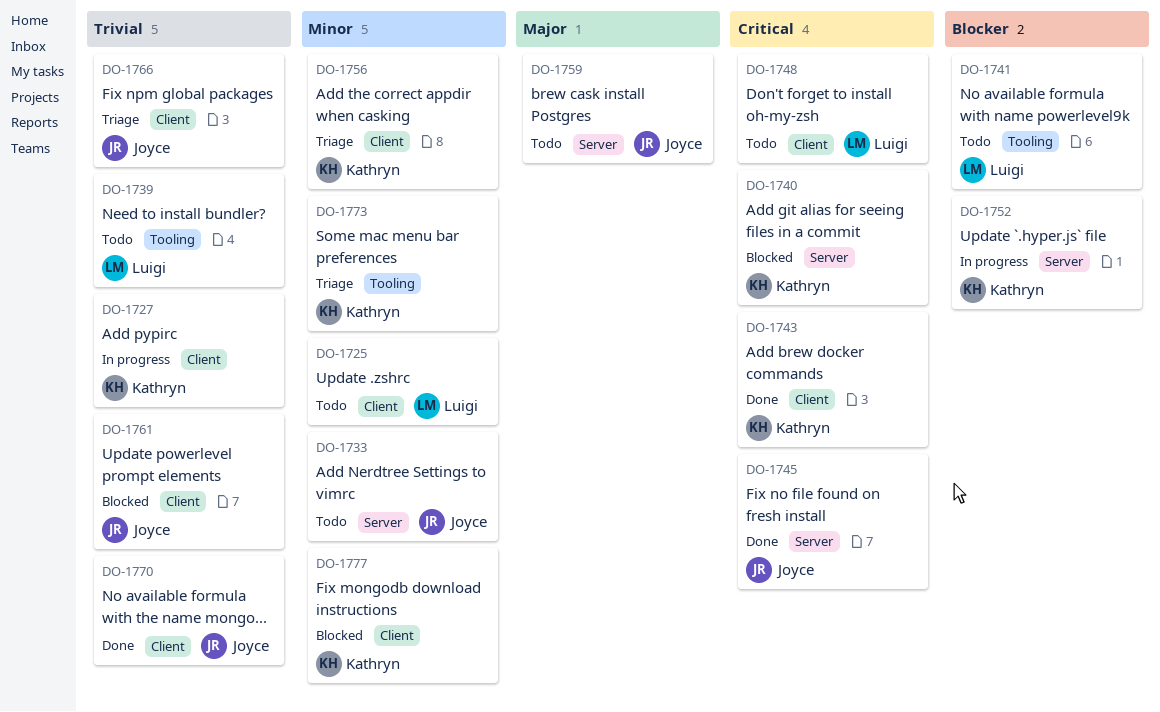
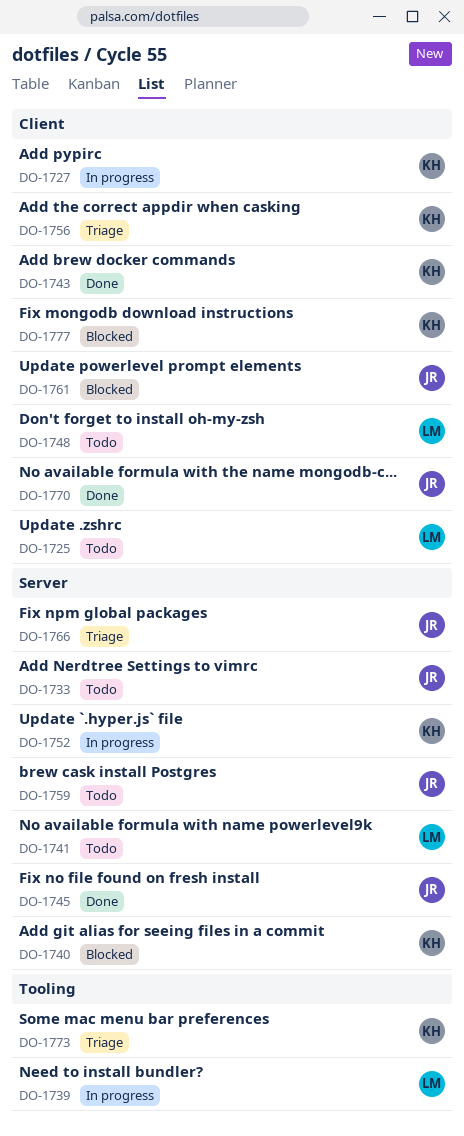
DO-1739, status: Todo -> In progress
DO-1741, label: Tooling -> Server
DO-1766, label: Client -> Server

